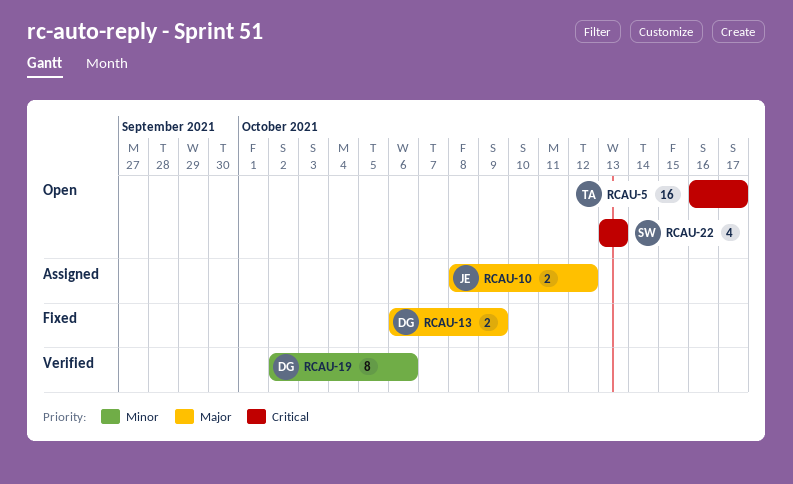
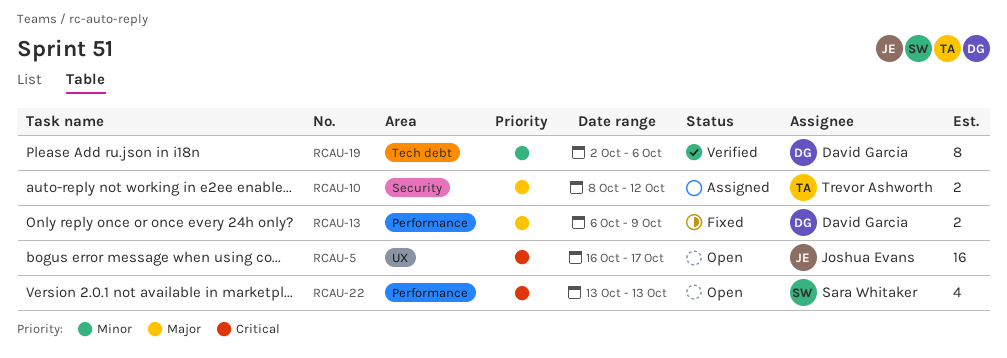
RCAU-5, owner: Trevor Ashworth -> Joshua Evans
RCAU-10, owner: Joshua Evans -> Trevor Ashworth

